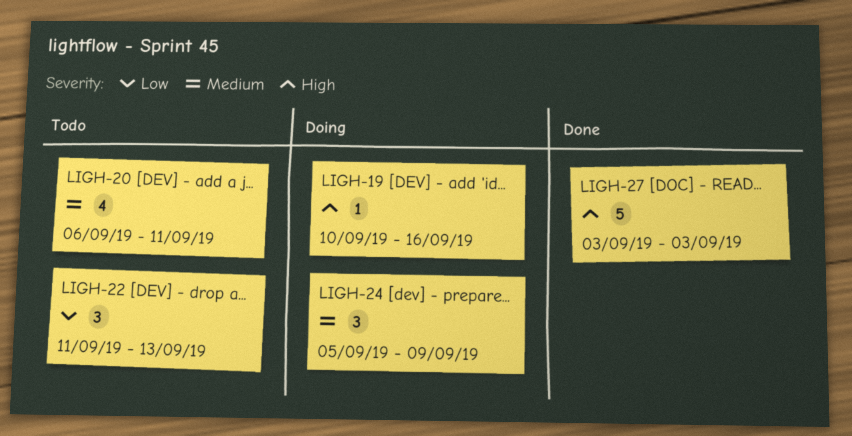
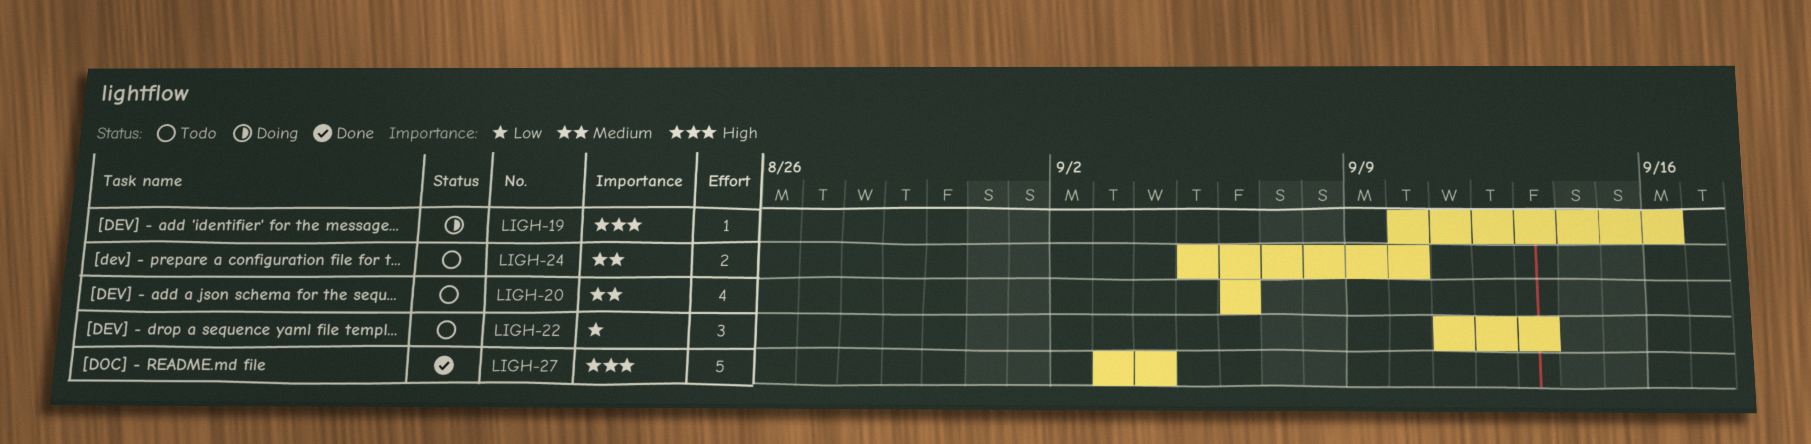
LIGH-20, due: Sep 11 -> Sep 6
LIGH-24, status: Doing -> Todo
LIGH-24, estimate: 3 -> 2
LIGH-24, due: Sep 9 -> Sep 10
LIGH-27, due: Sep 3 -> Sep 4

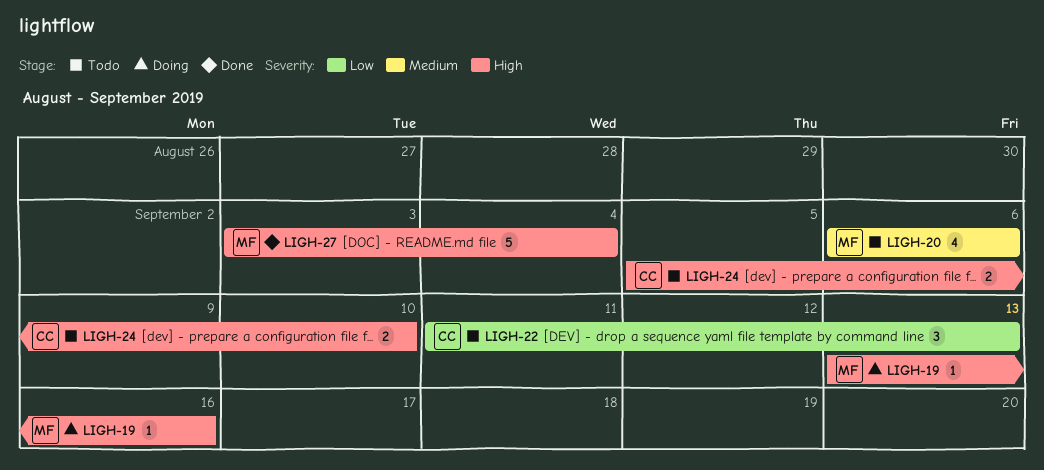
LIGH-19, start: Sep 10 -> Sep 13
LIGH-24, priority: Medium -> High

